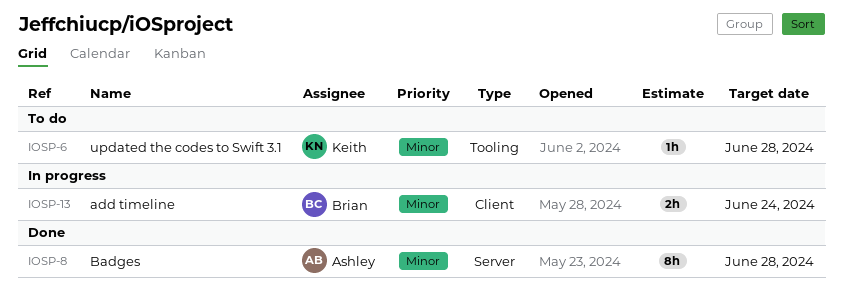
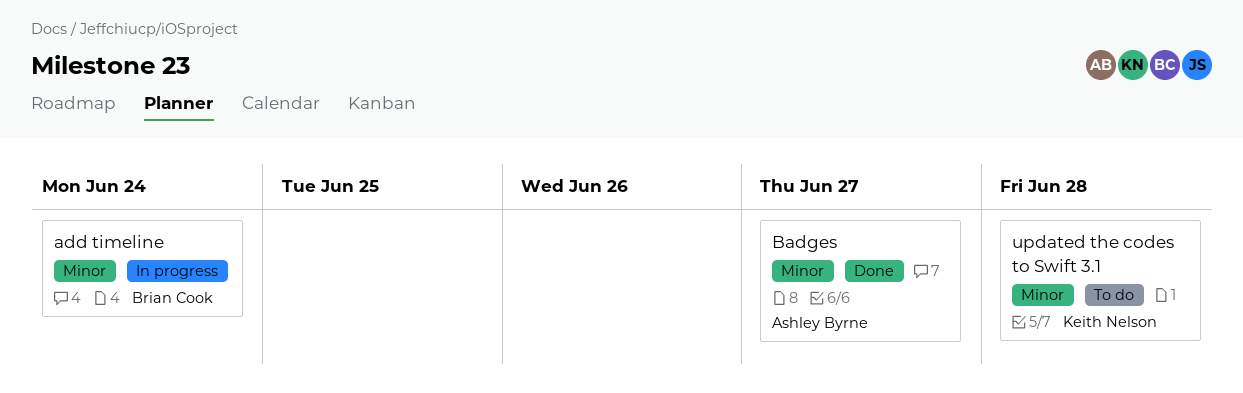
Badges, due: Jun 28 -> Jun 27

